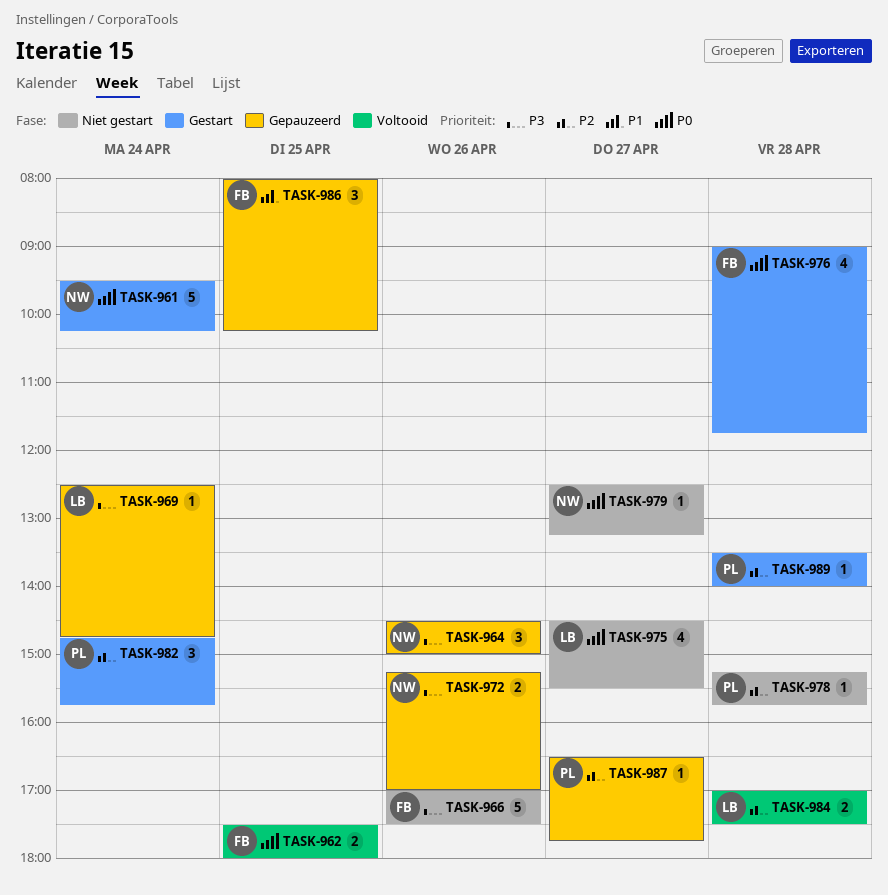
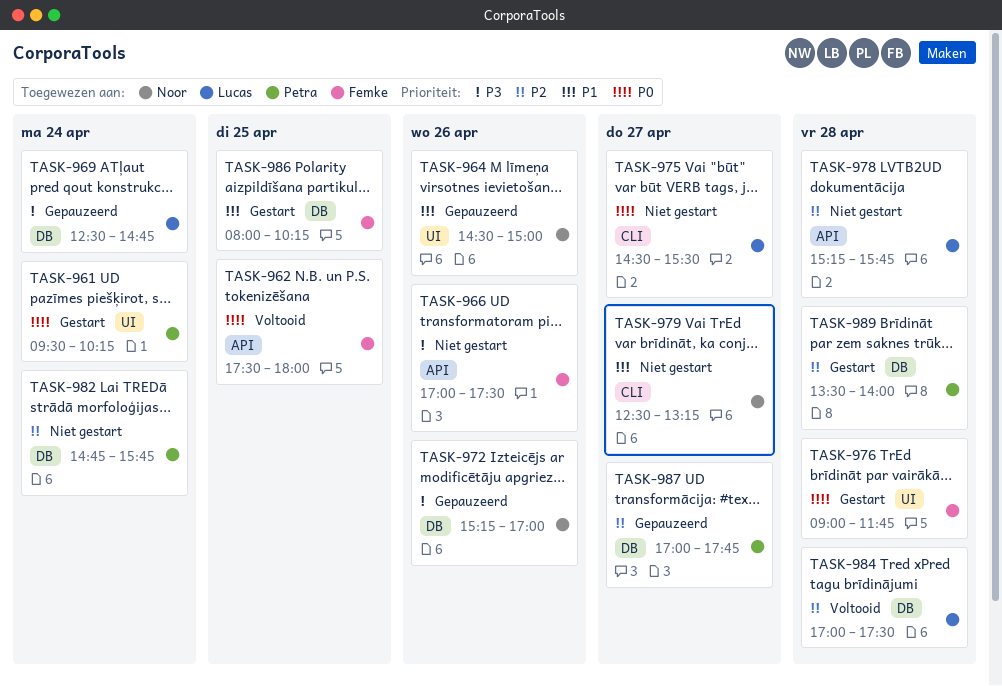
TASK-961, owner: Noor -> Petra
TASK-964, priority: P3 -> P1
TASK-978, owner: Petra -> Lucas
TASK-979, priority: P0 -> P1
TASK-982, status: Gestart -> Niet gestart
TASK-986, status: Gepauzeerd -> Gestart
TASK-987, begins: 16:30 -> 17:00

